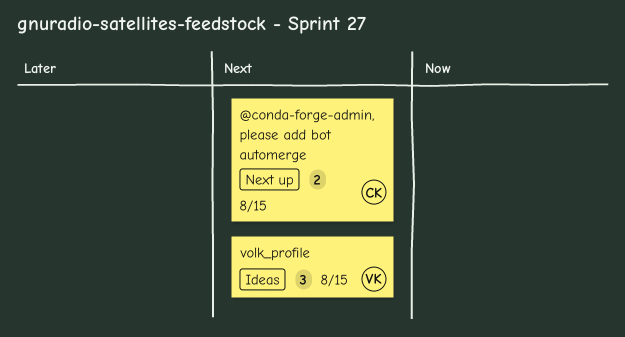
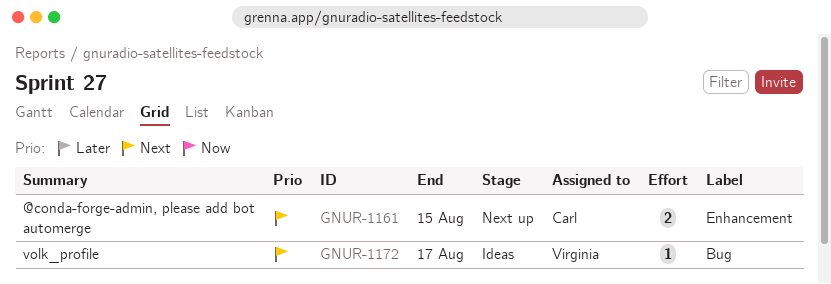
volk_profile, estimate: 3 -> 1
volk_profile, due: Aug 15 -> Aug 17

